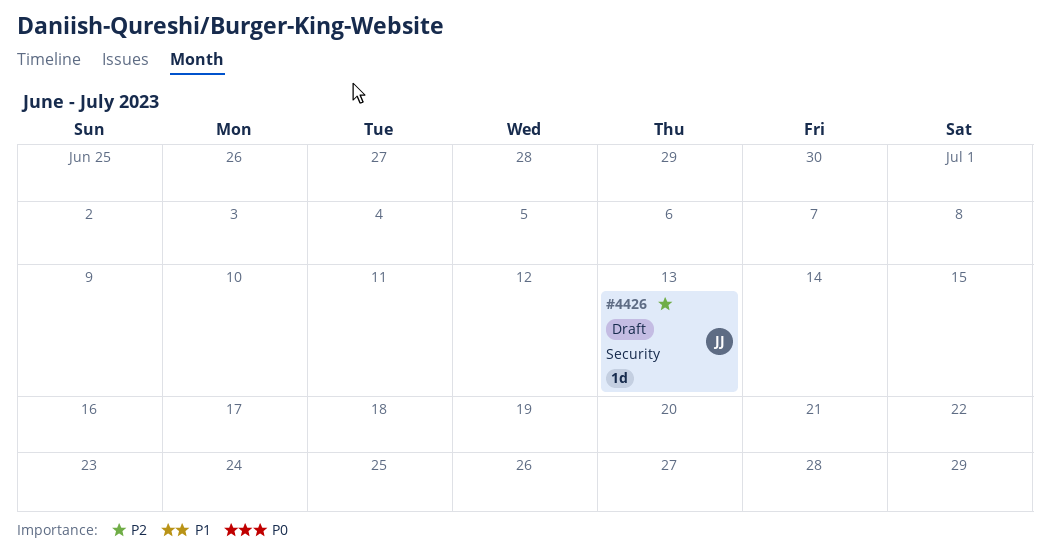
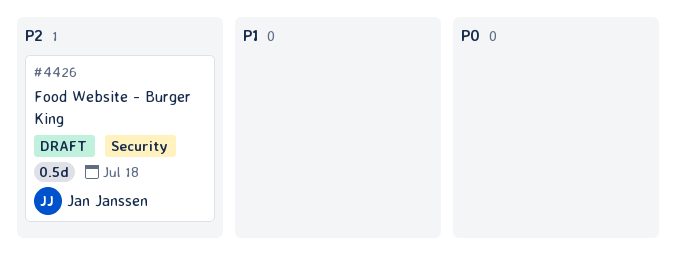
#4426, estimate: 1d -> 0.5d
#4426, due: Jul 13 -> Jul 18

